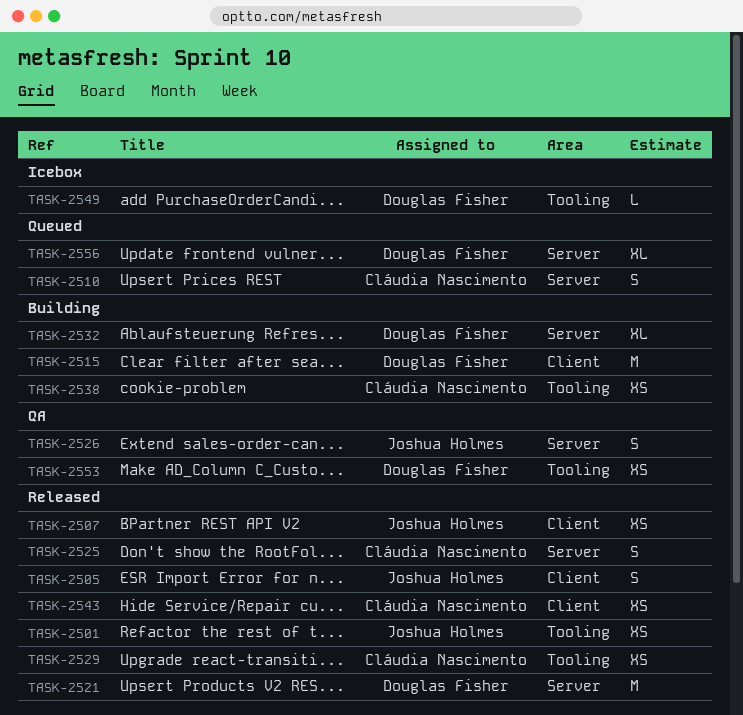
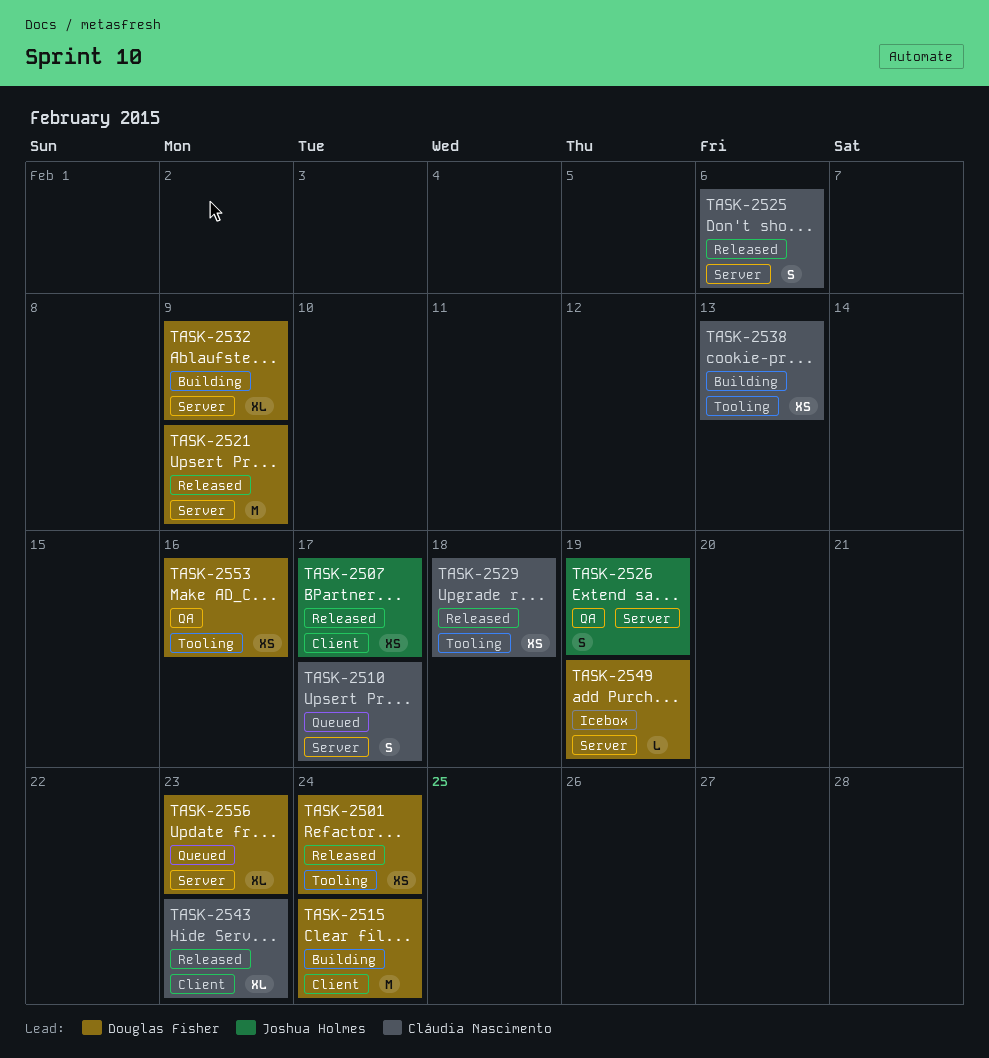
TASK-2501, owner: Joshua Holmes -> Douglas Fisher
TASK-2505: present -> none
TASK-2543, estimate: XS -> XL
TASK-2549, label: Tooling -> Server

